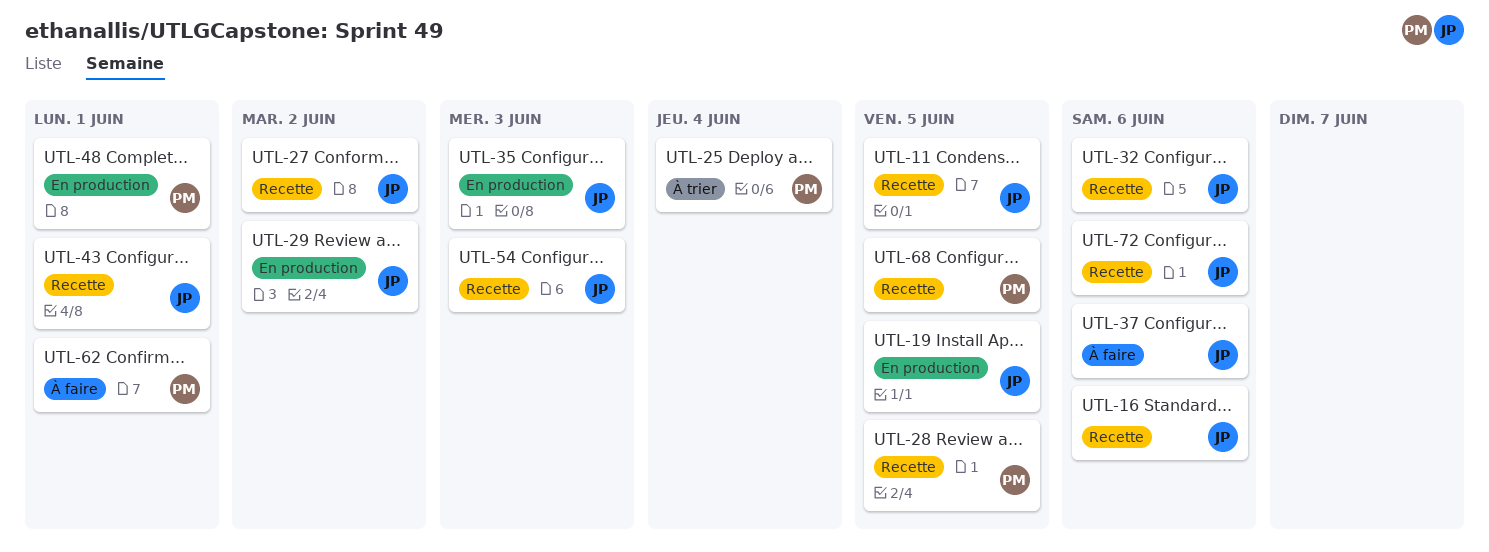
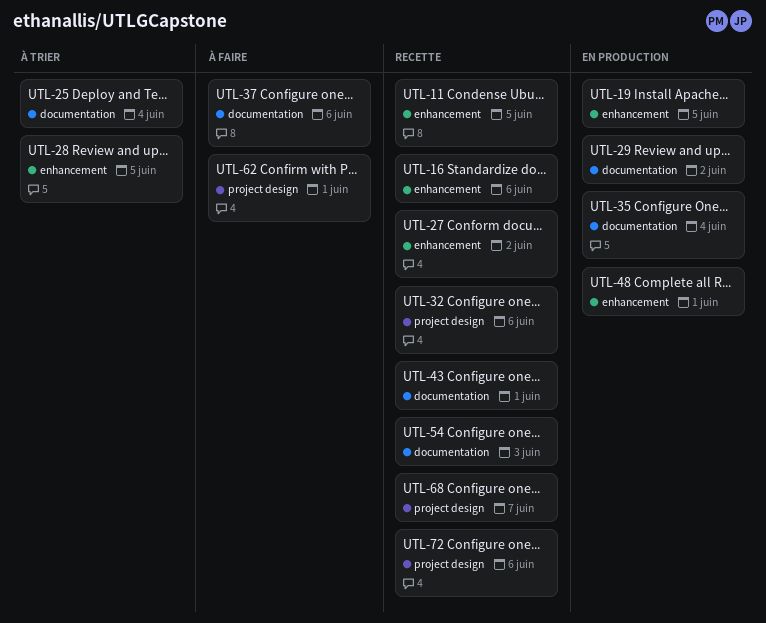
UTL-28, status: Recette -> À trier
UTL-35, due: Jun 3 -> Jun 4
UTL-68, due: Jun 5 -> Jun 7

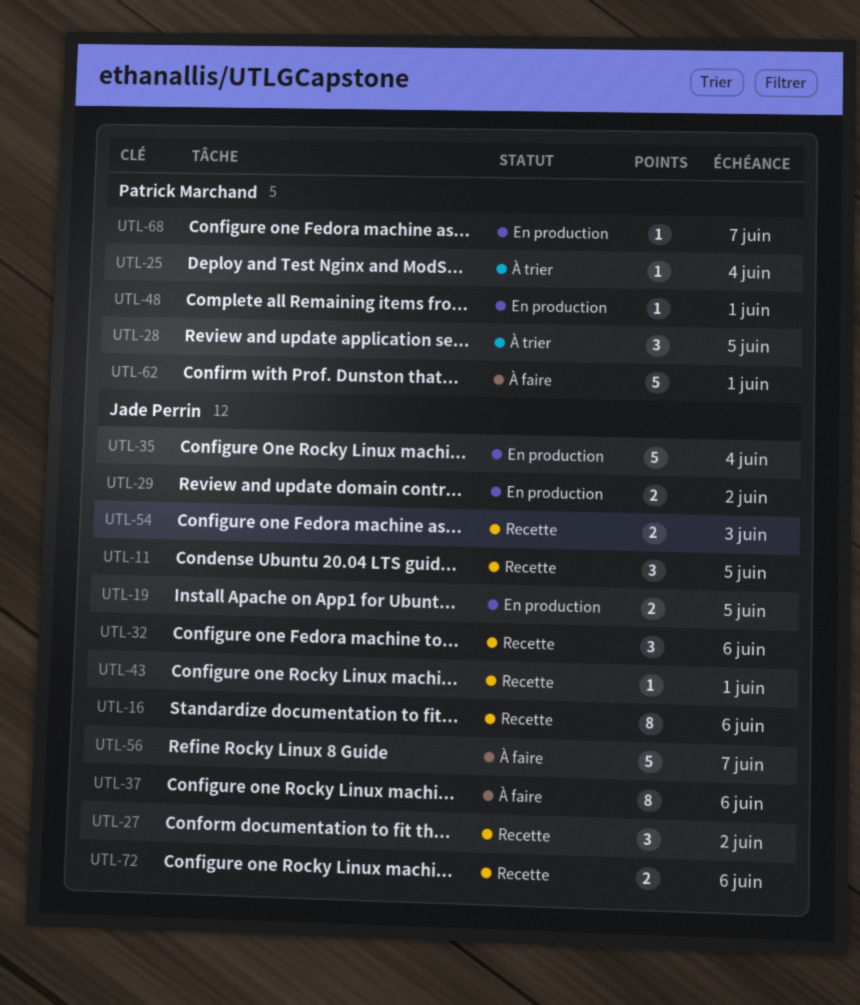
UTL-56: none -> present
UTL-68, status: Recette -> En production

